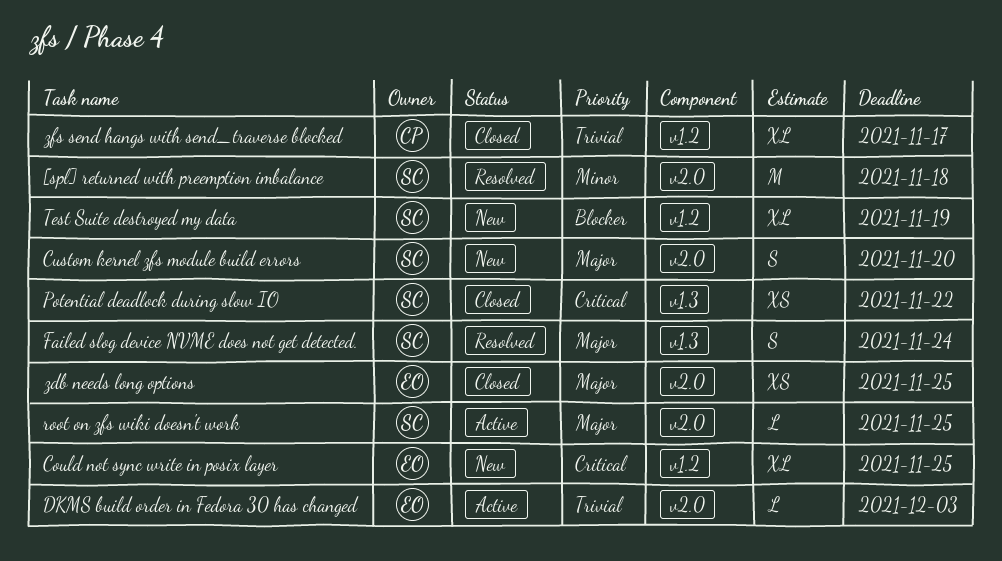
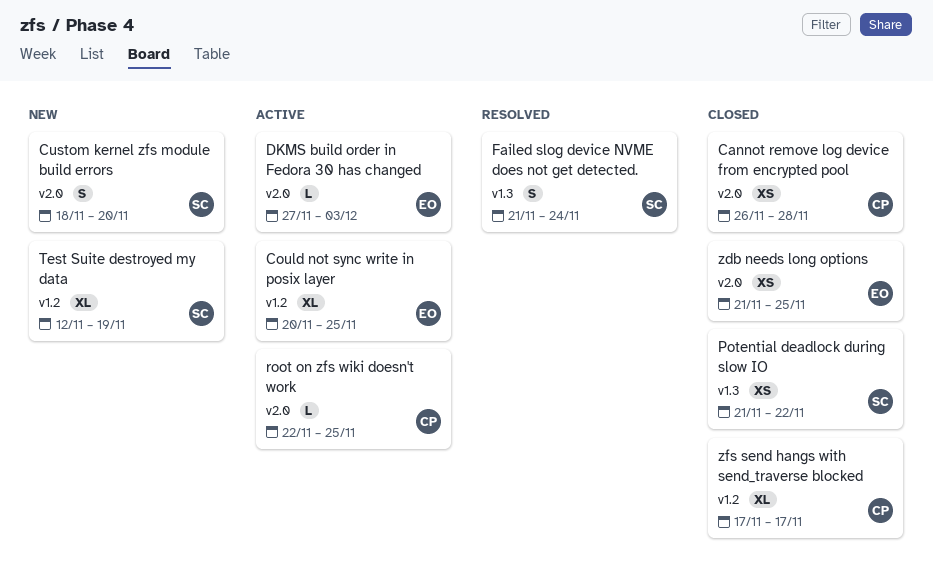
[spl] returned with preemption imbalance: present -> none
Cannot remove log device from encrypted pool: none -> present
Could not sync write in posix layer, status: New -> Active
root on zfs wiki doesn't work, owner: SC -> CP

